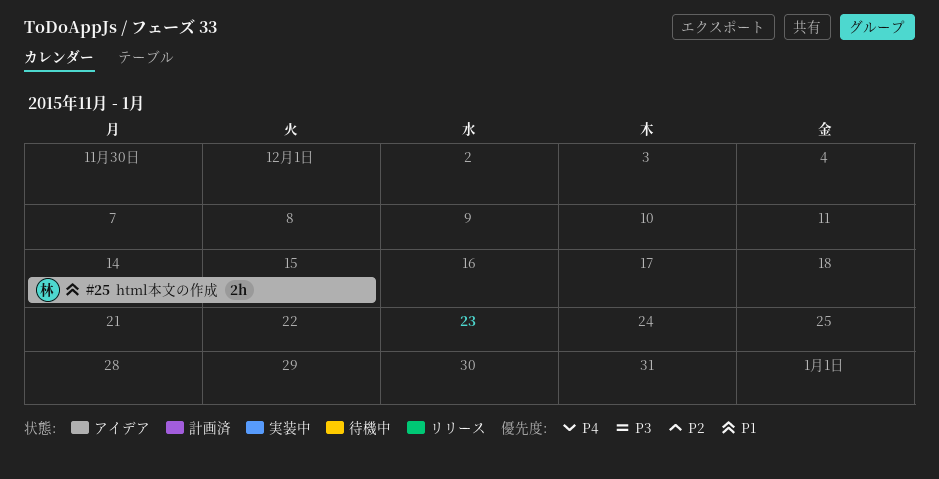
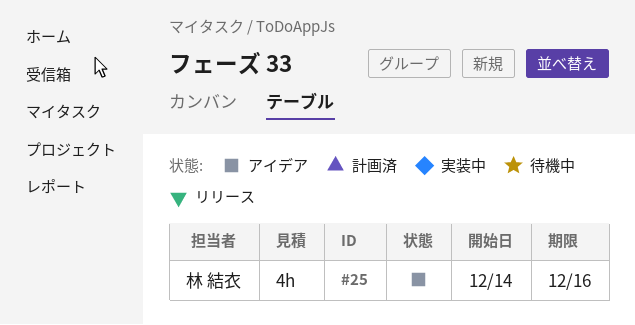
#25, estimate: 2h -> 4h
#25, due: Dec 15 -> Dec 16

